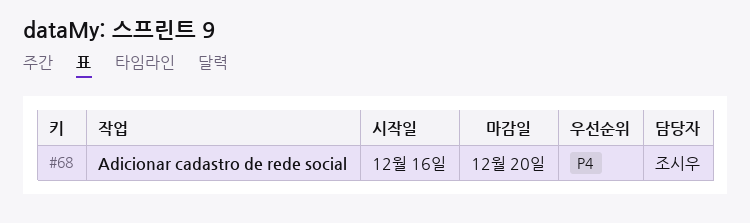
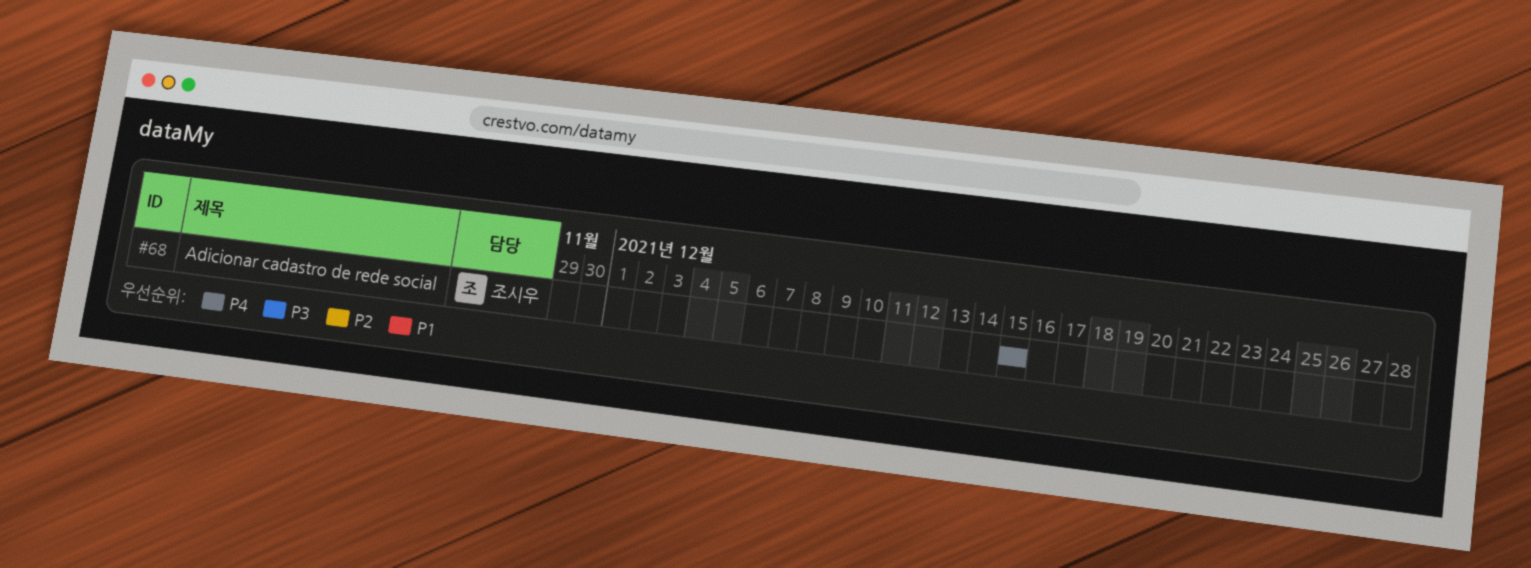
#68, start: Dec 16 -> Dec 15
#68, due: Dec 20 -> Dec 15

